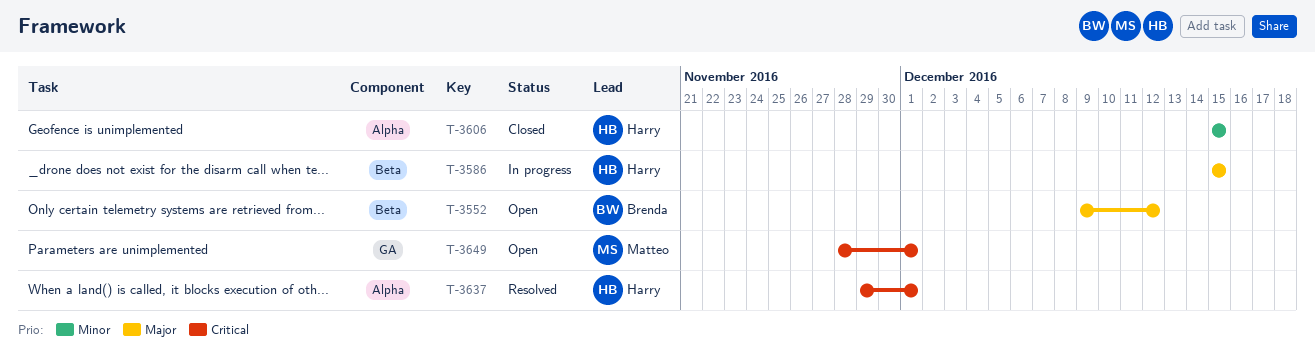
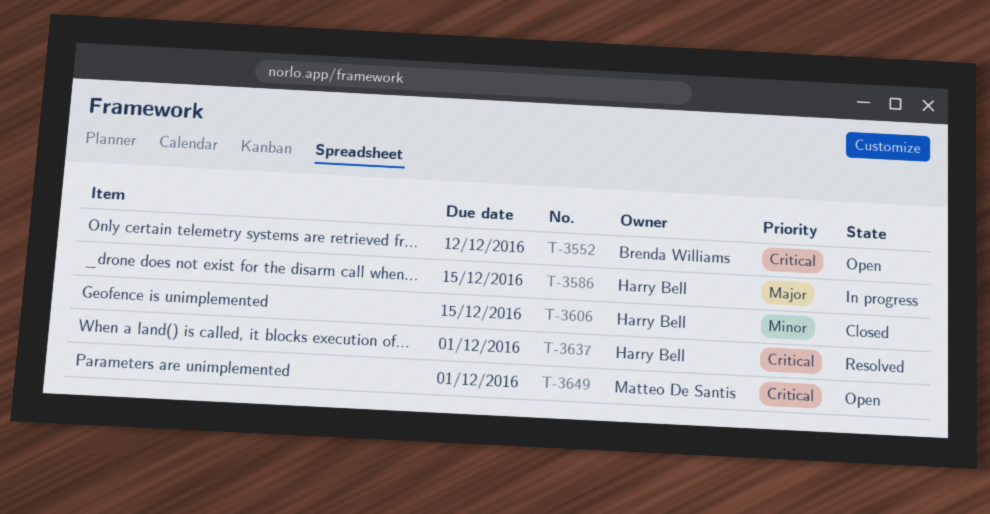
T-3552, priority: Major -> Critical

